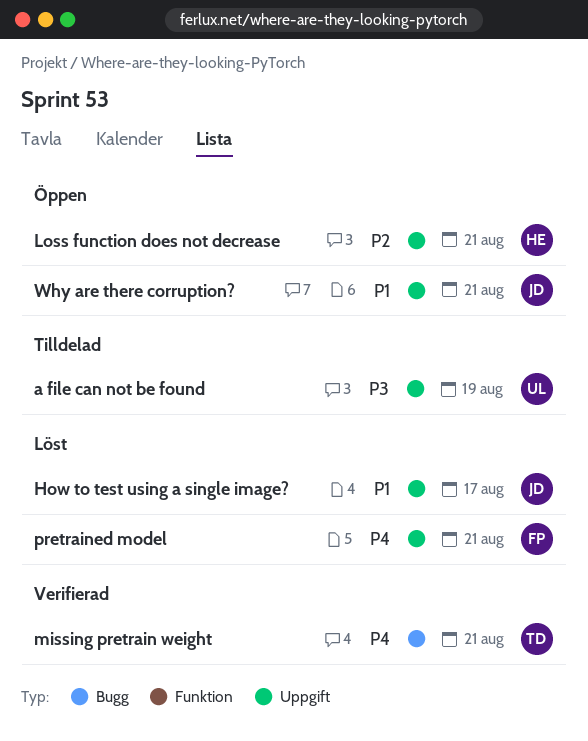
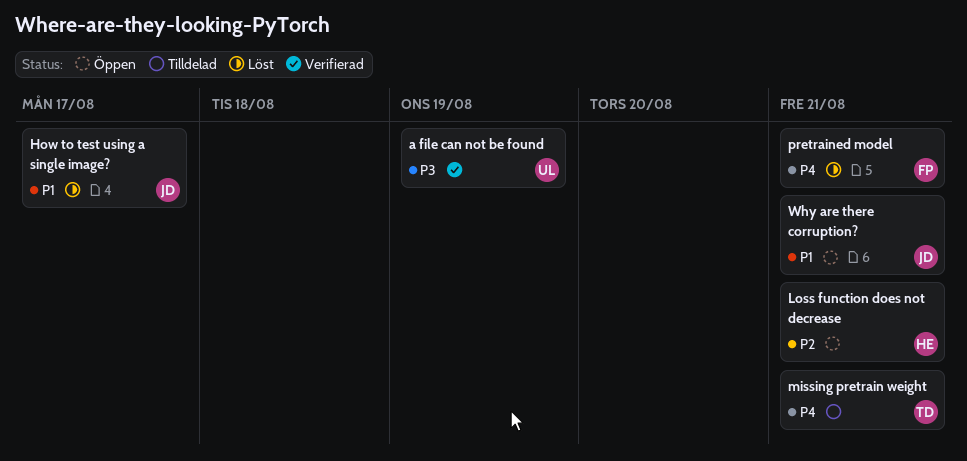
a file can not be found, status: Tilldelad -> Verifierad
missing pretrain weight, status: Verifierad -> Tilldelad

